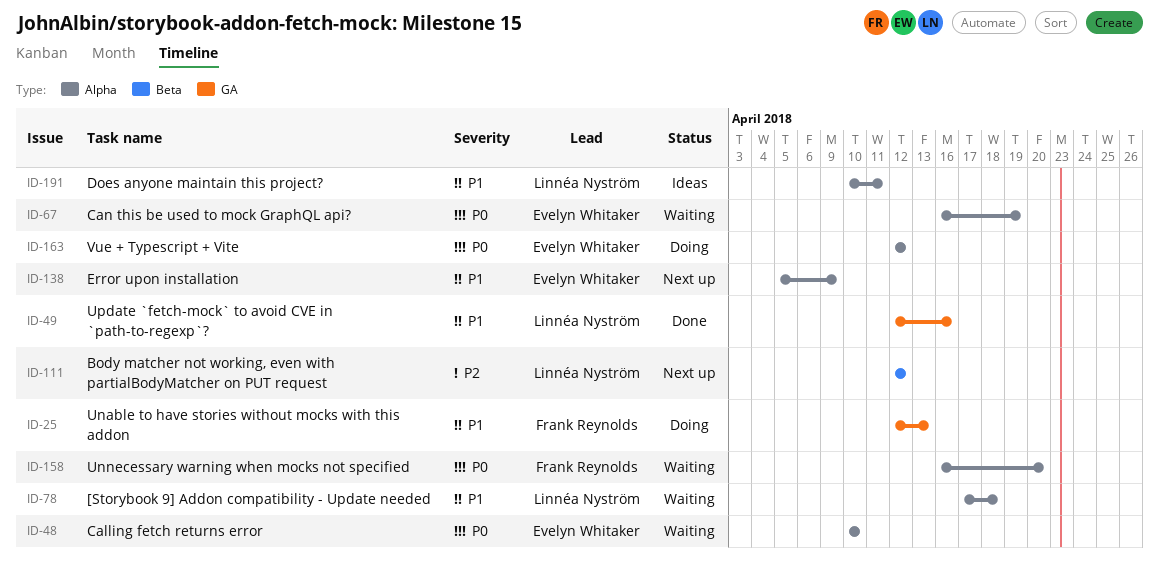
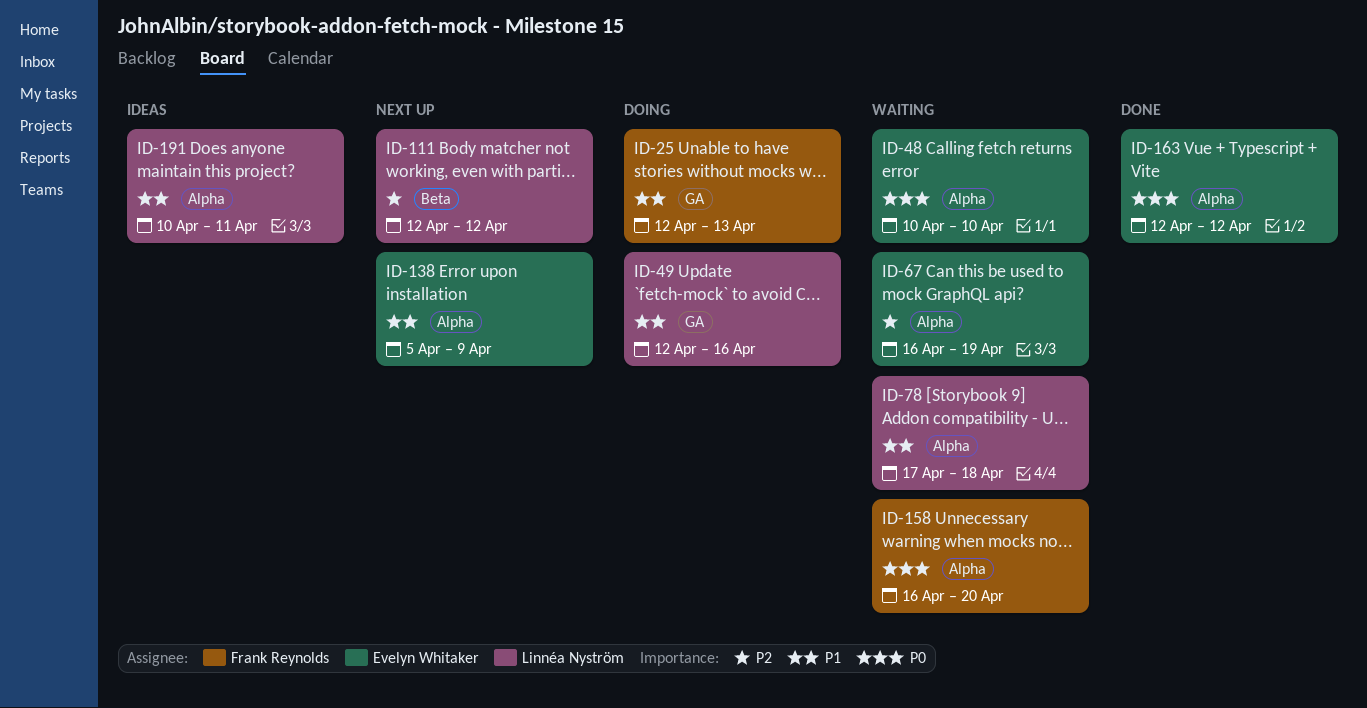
ID-49, status: Done -> Doing
ID-67, priority: P0 -> P2
ID-163, status: Doing -> Done

